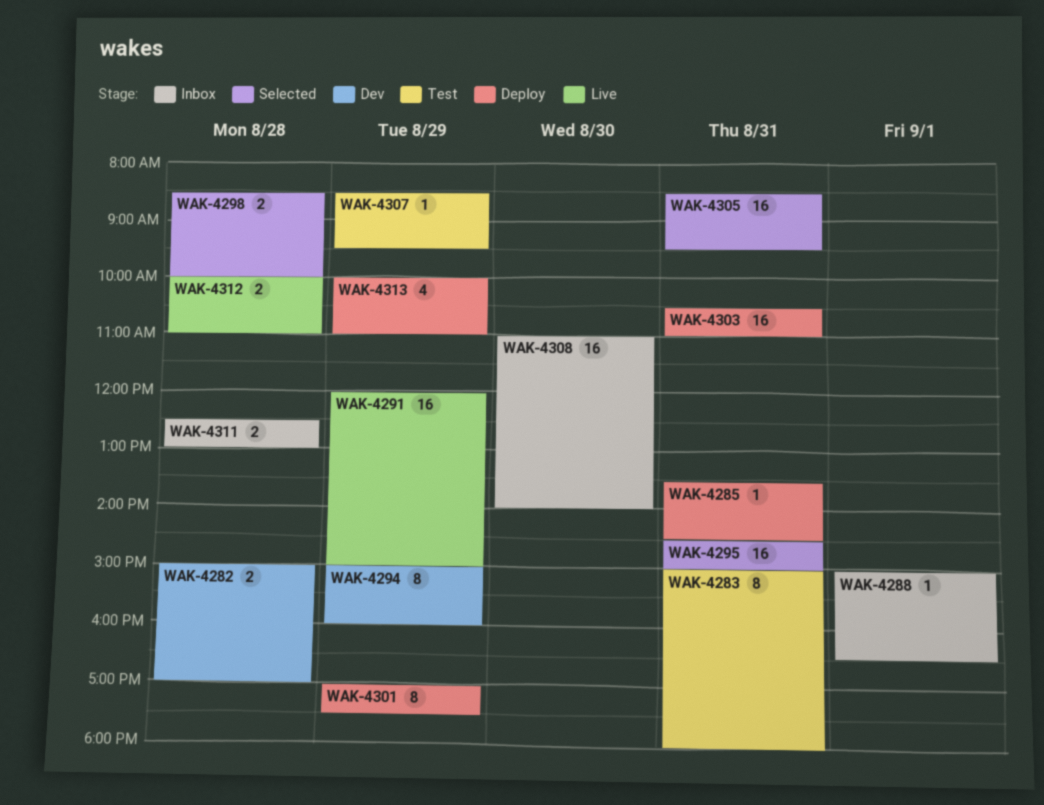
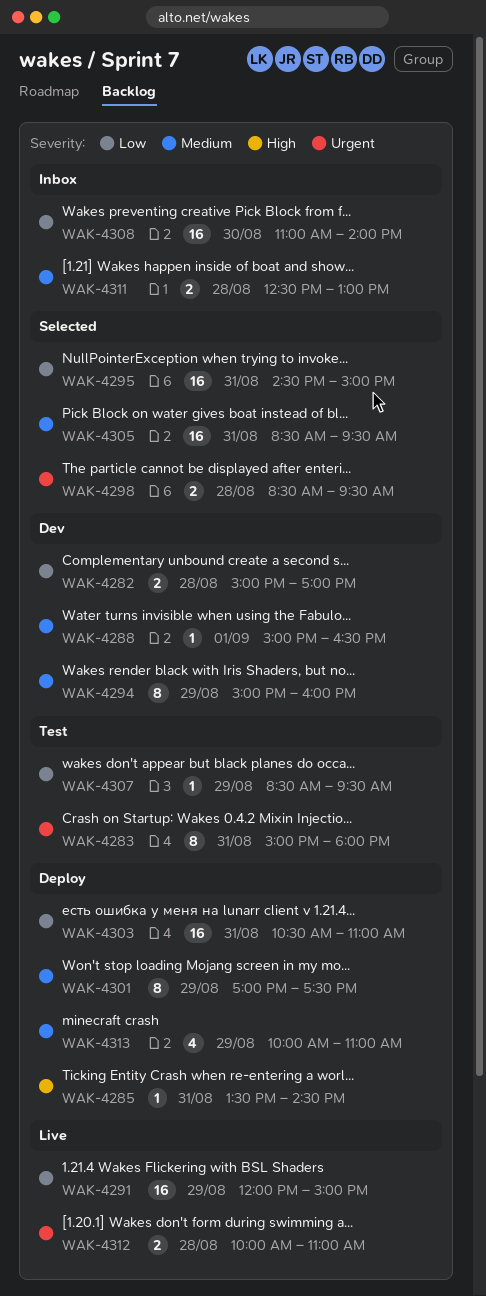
WAK-4288, status: Inbox -> Dev
WAK-4298, ends: 10:00 -> 09:30

